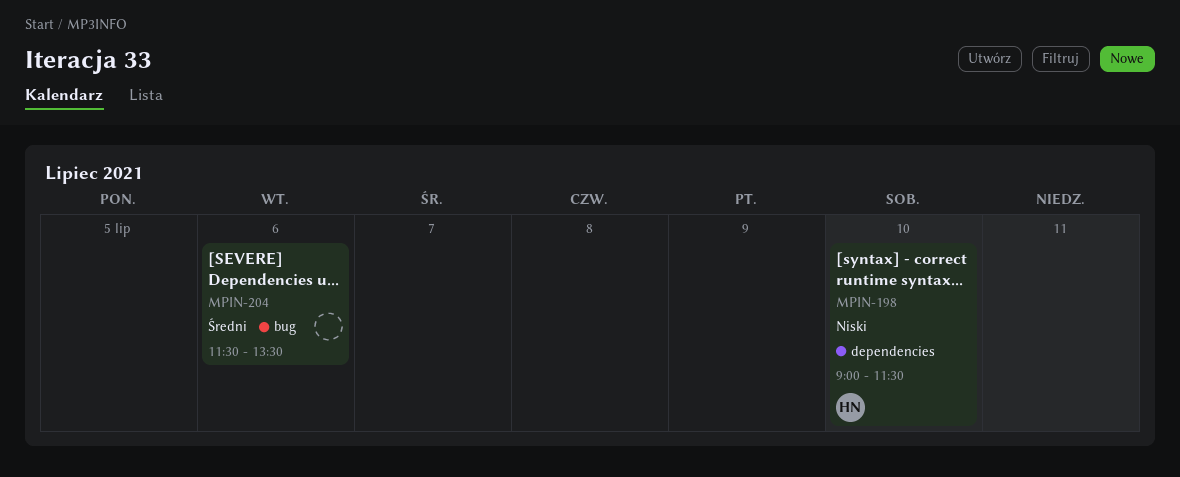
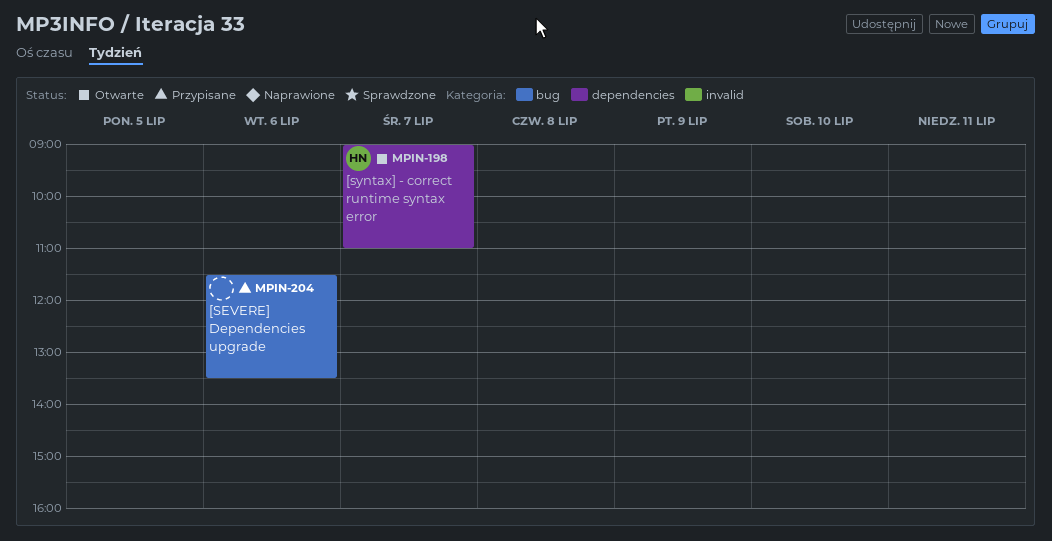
MPIN-198, day: Jul 10 -> Jul 7
MPIN-198, ends: 11:30 -> 11:00

